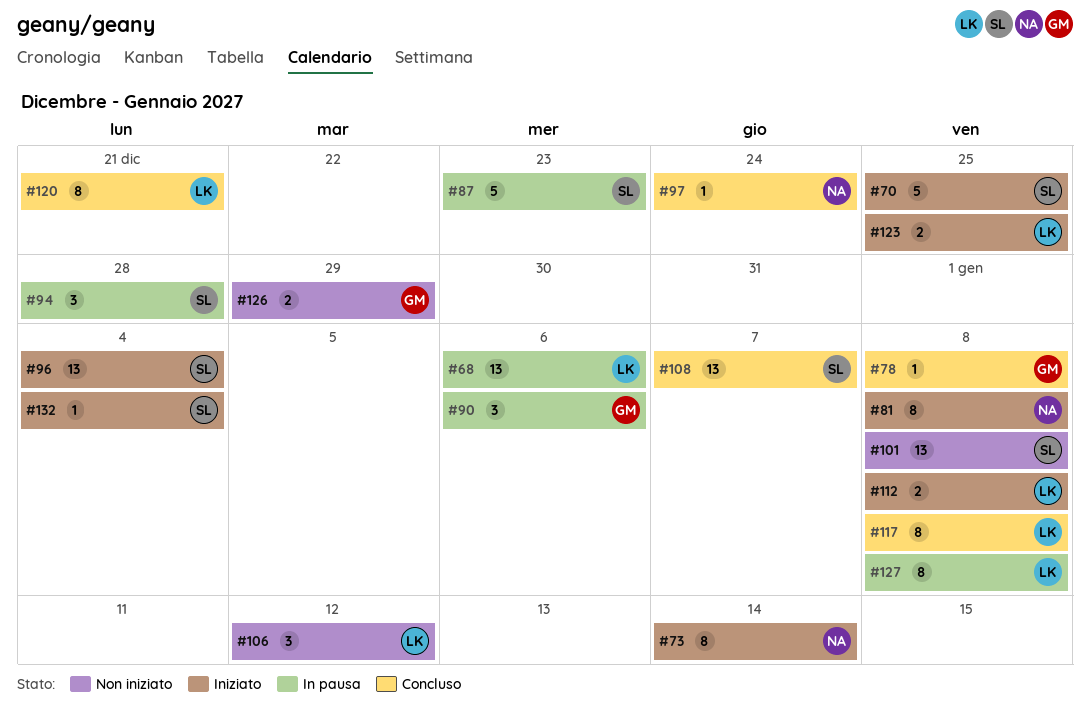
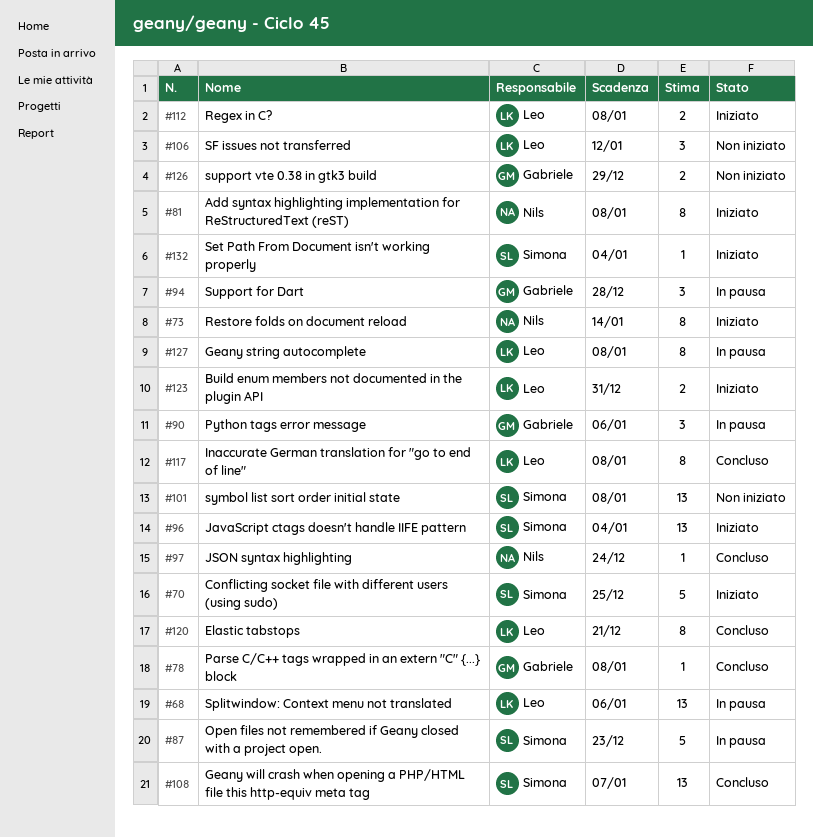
#94, owner: Simona -> Gabriele
#123, due: Dec 25 -> Dec 31

